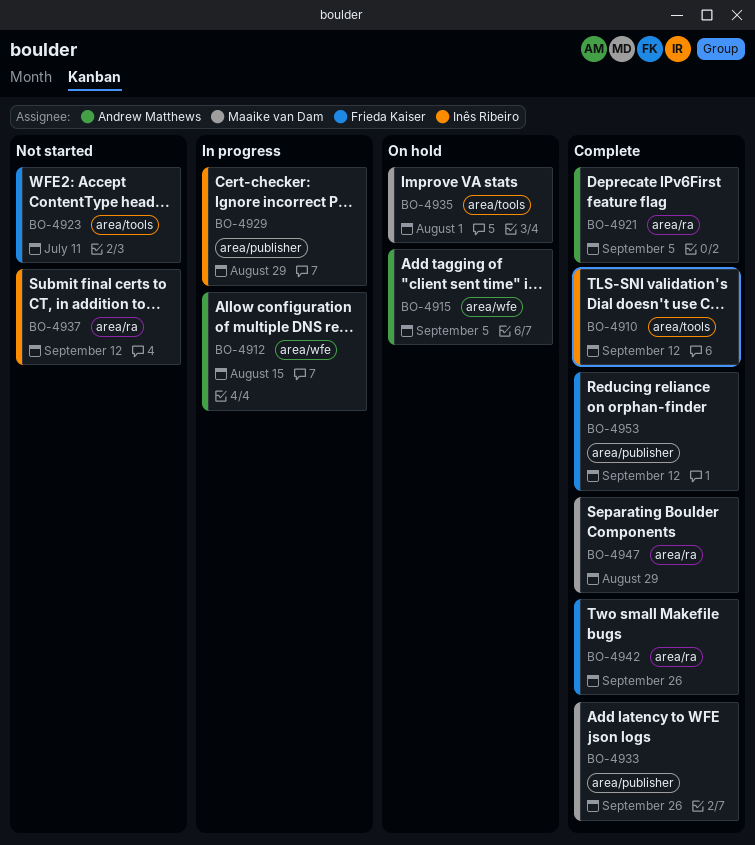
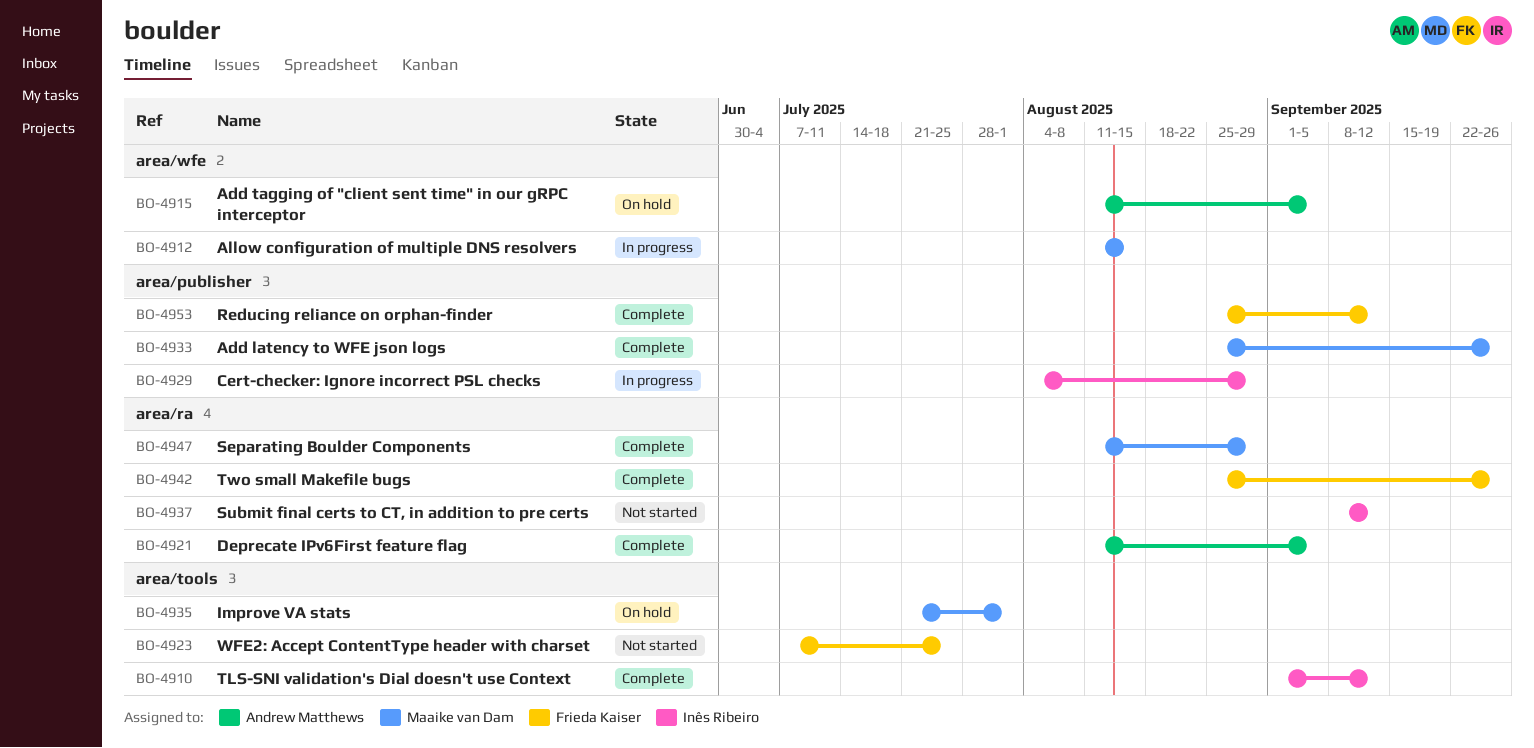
BO-4912, owner: Andrew Matthews -> Maaike van Dam
BO-4923, due: Jul 11 -> Jul 25

